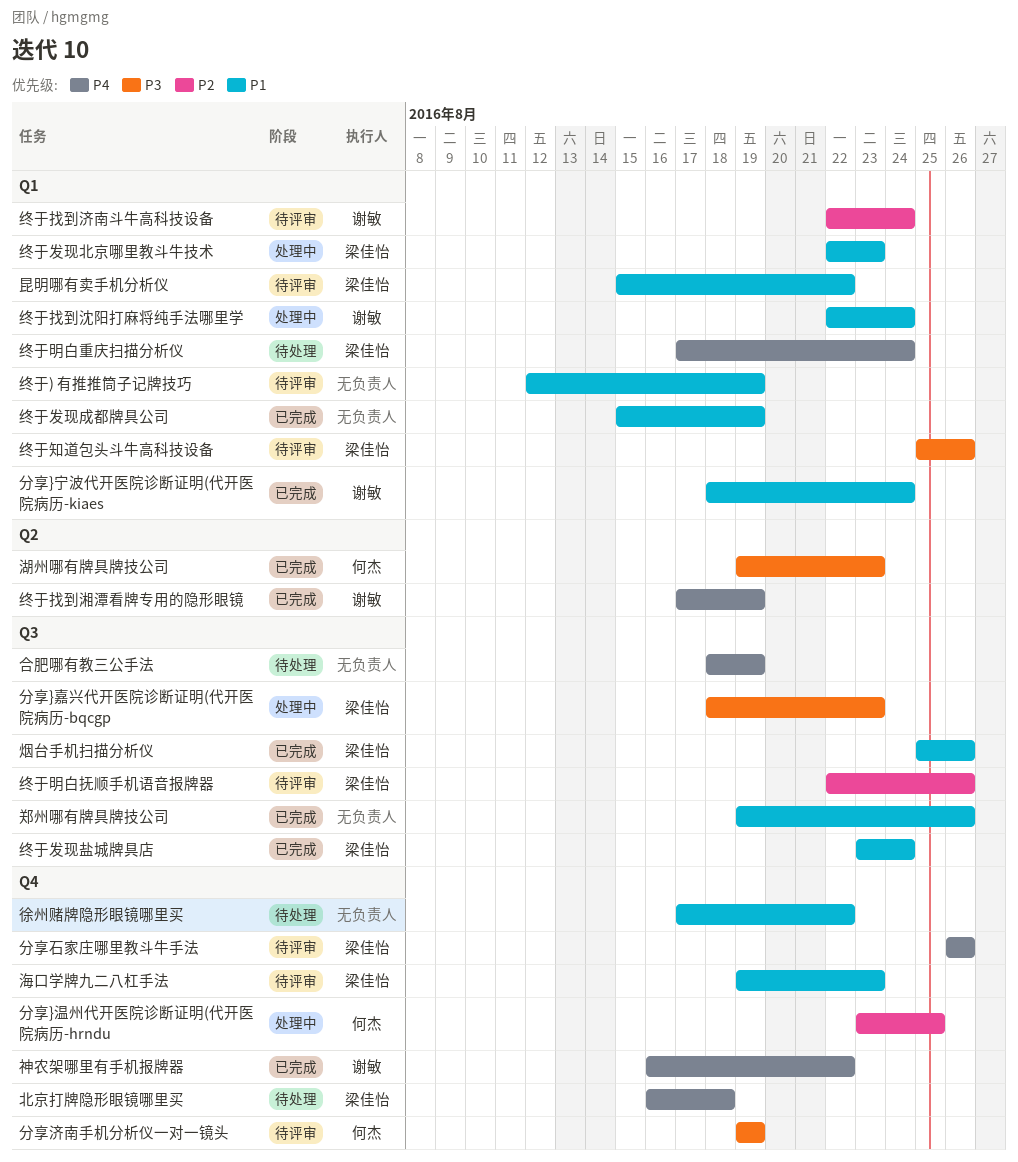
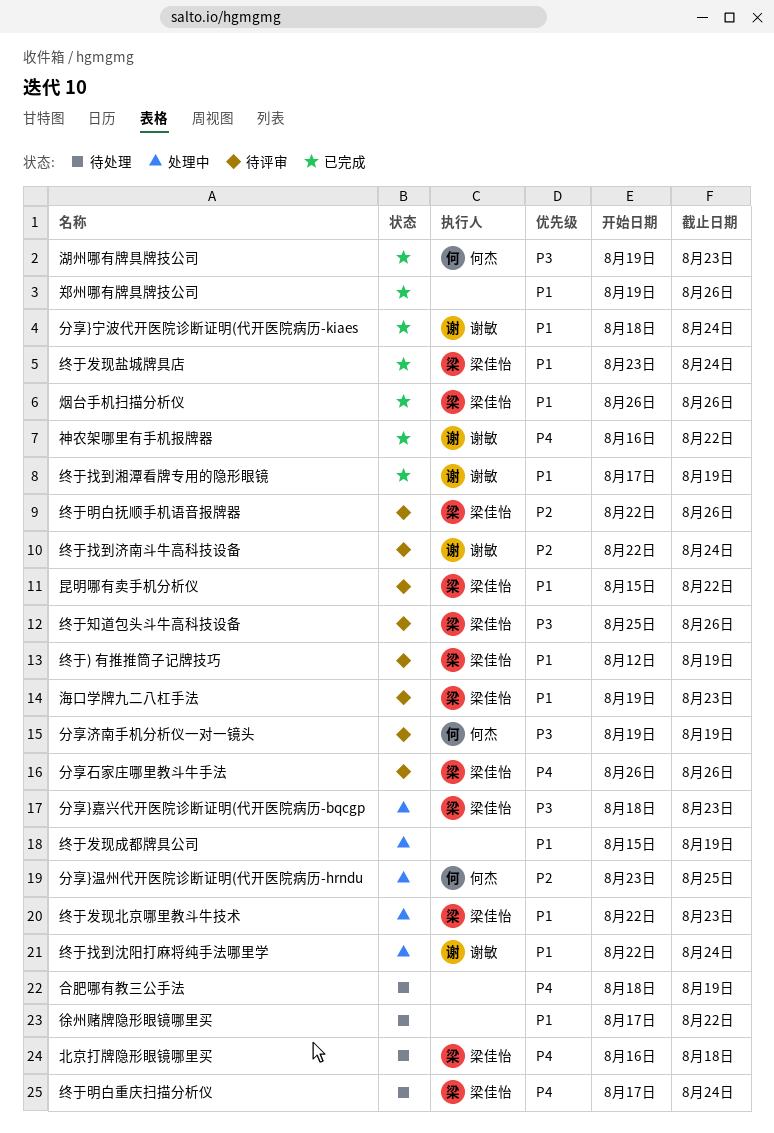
烟台手机扫描分析仪, start: Aug 25 -> Aug 26
终于) 有推推筒子记牌技巧, owner: none -> 梁佳怡
终于发现成都牌具公司, status: 已完成 -> 处理中
终于找到湘潭看牌专用的隐形眼镜, priority: P4 -> P1

